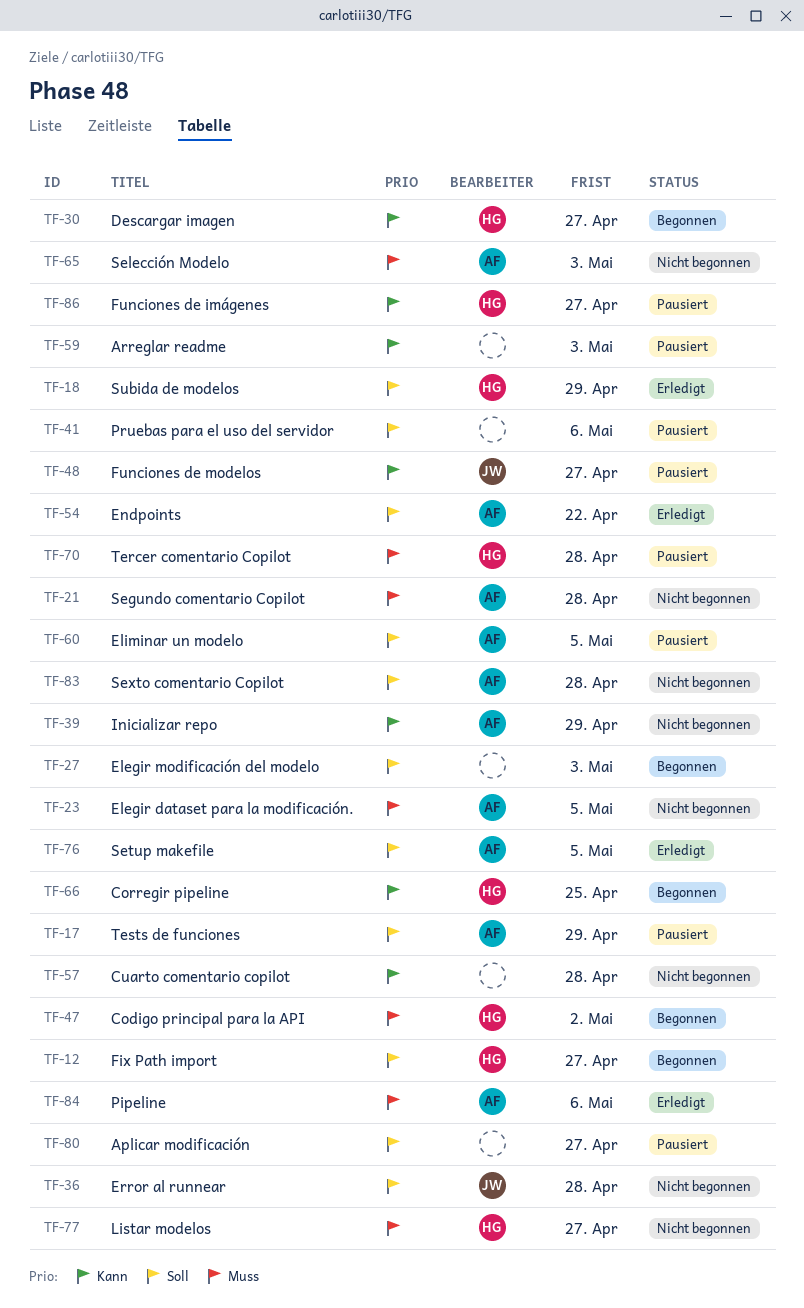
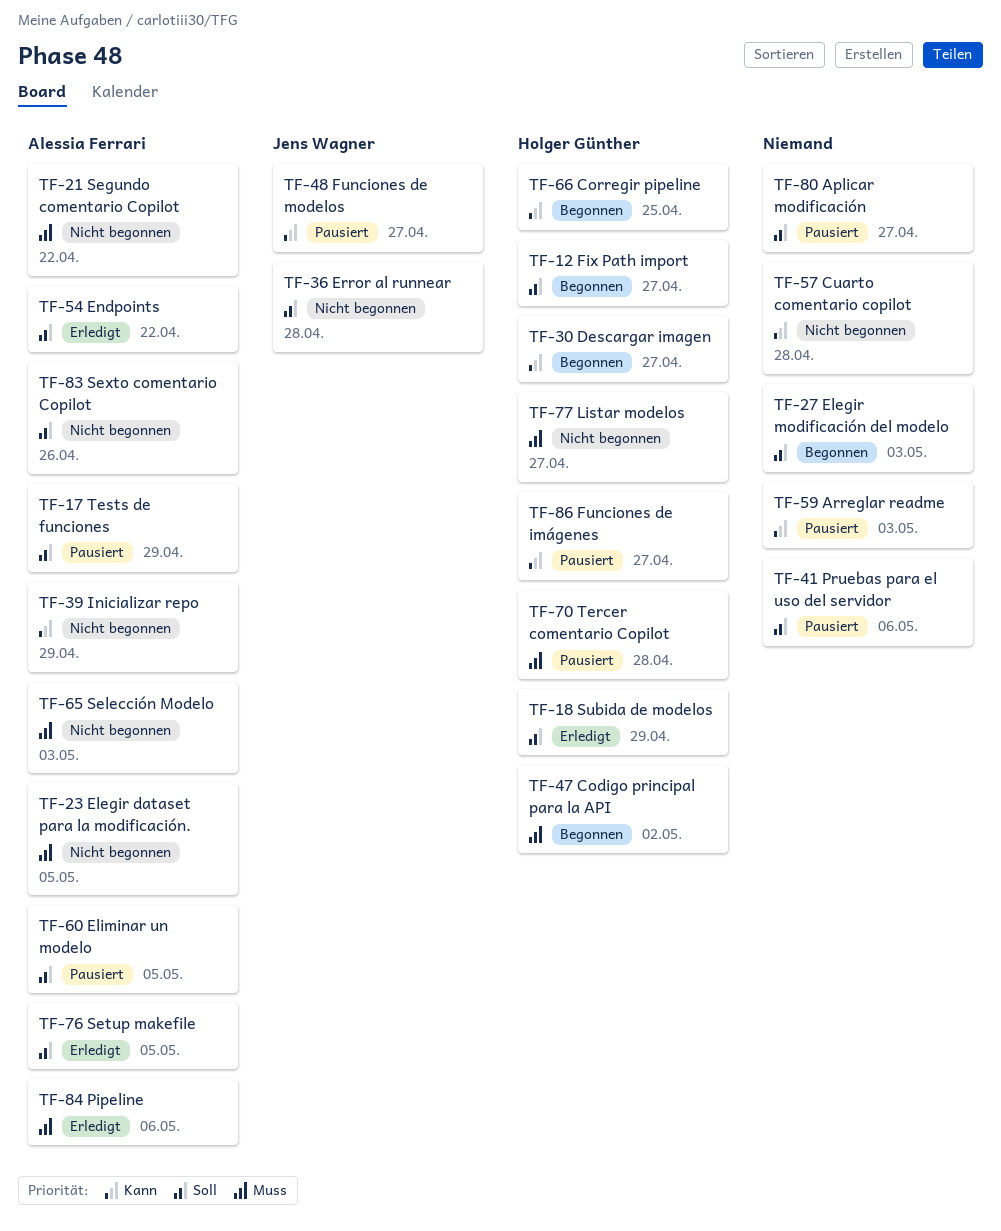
TF-21, due: Apr 28 -> Apr 22
TF-83, due: Apr 28 -> Apr 26

